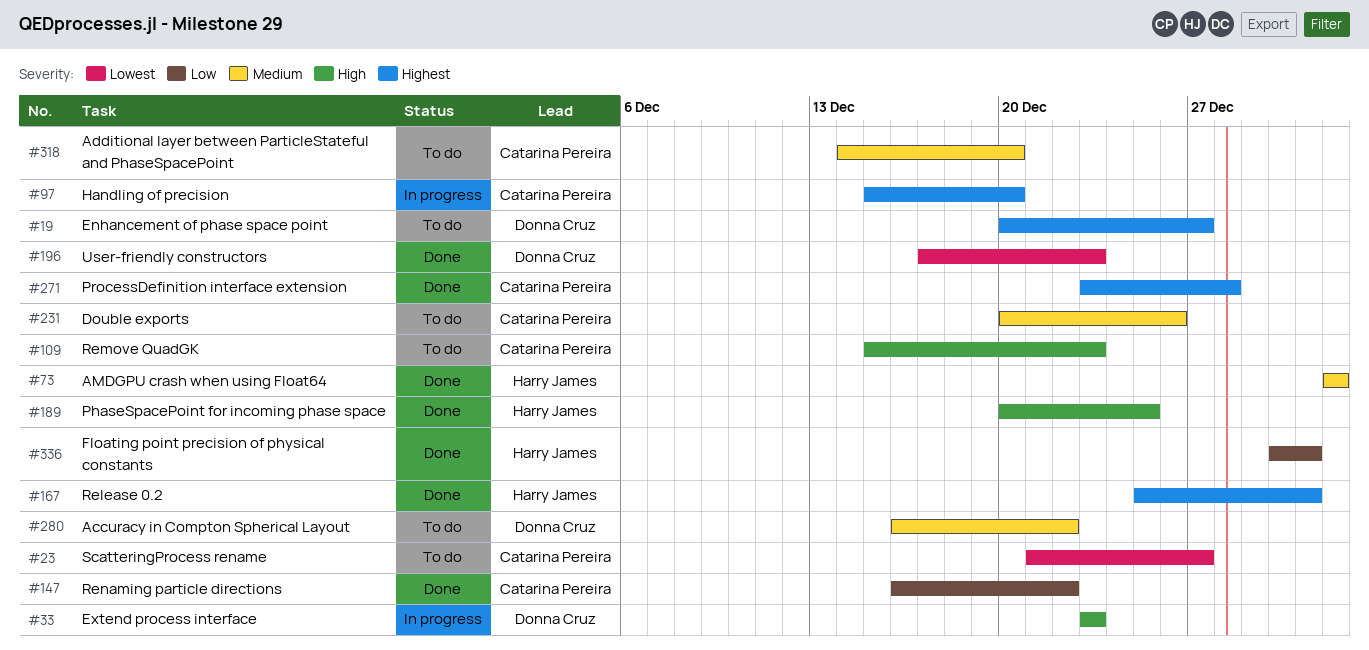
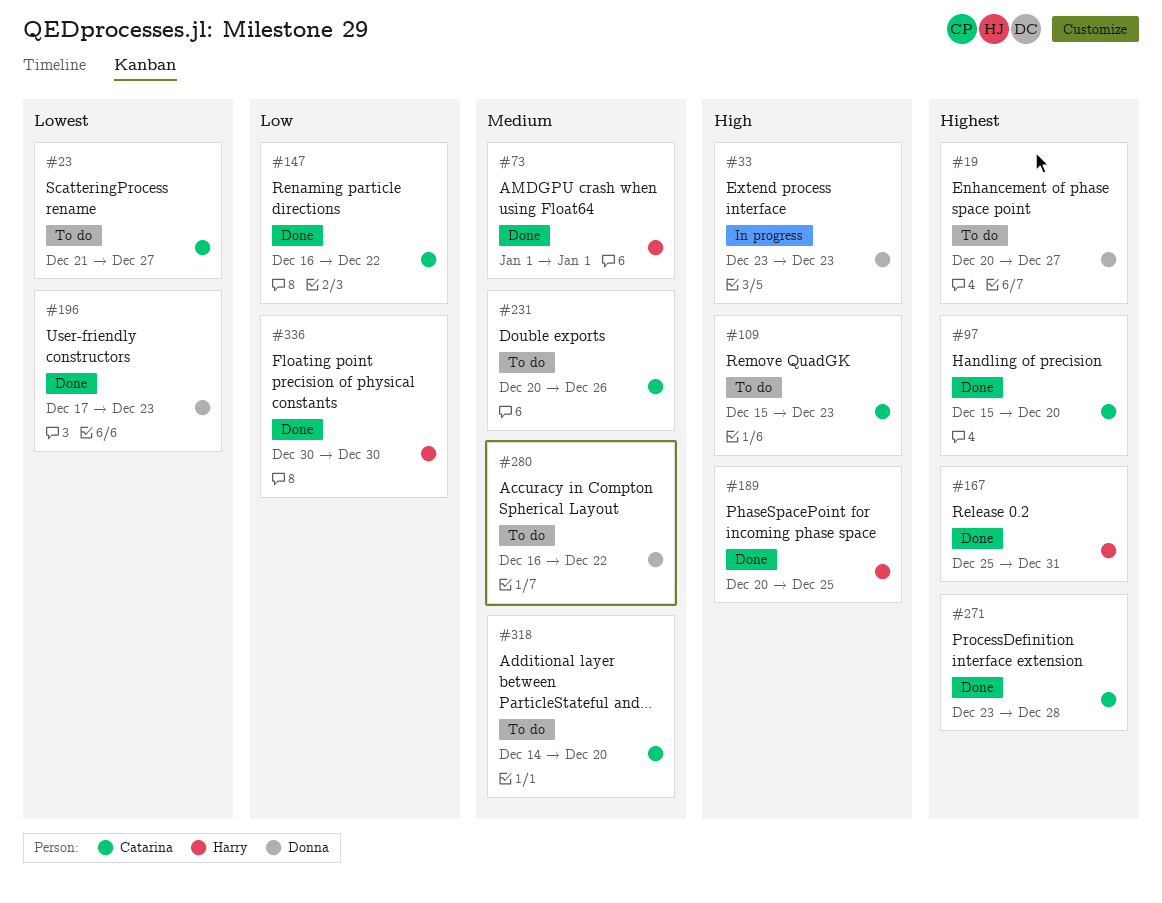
#97, status: In progress -> Done
#336, due: Dec 31 -> Dec 30

